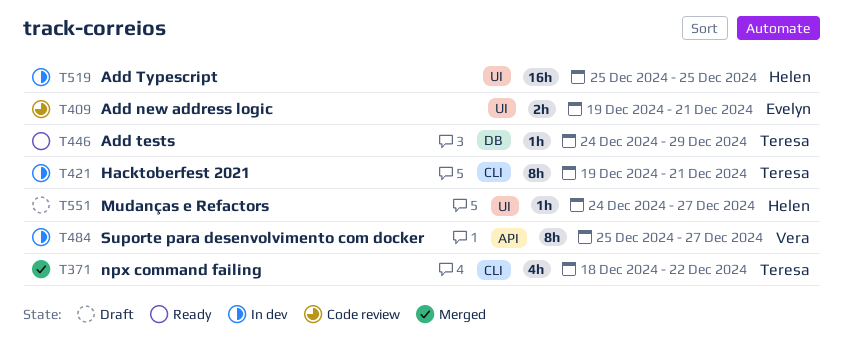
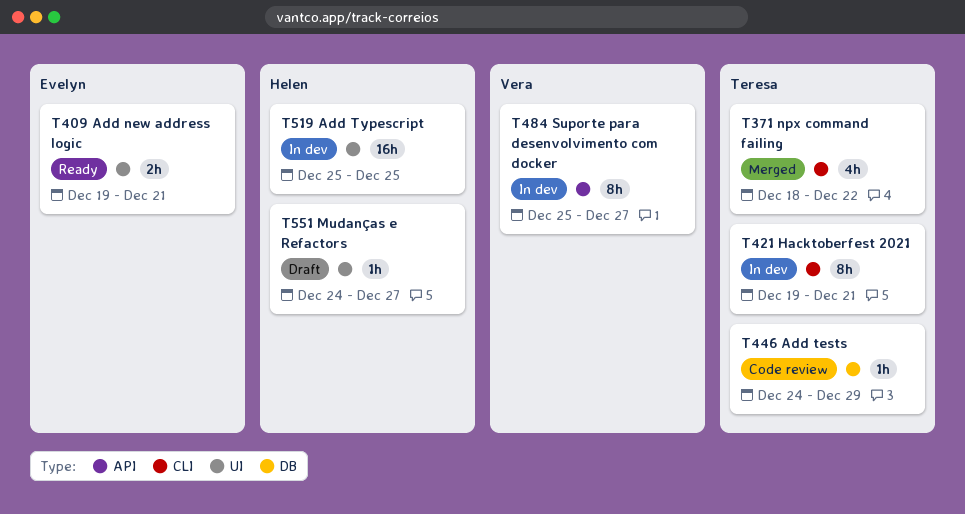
T409, status: Code review -> Ready
T446, status: Ready -> Code review

